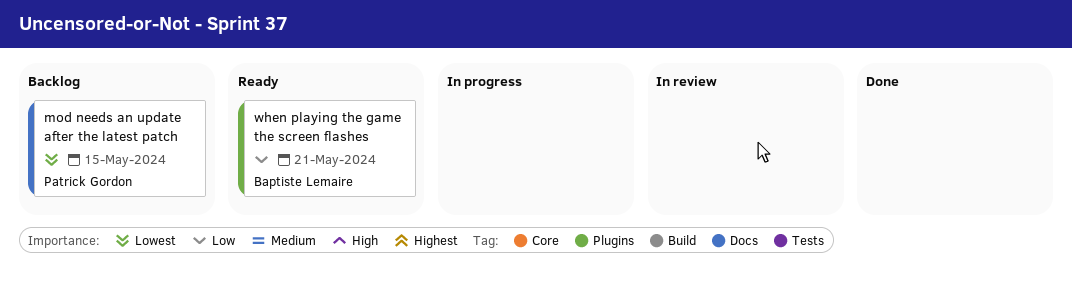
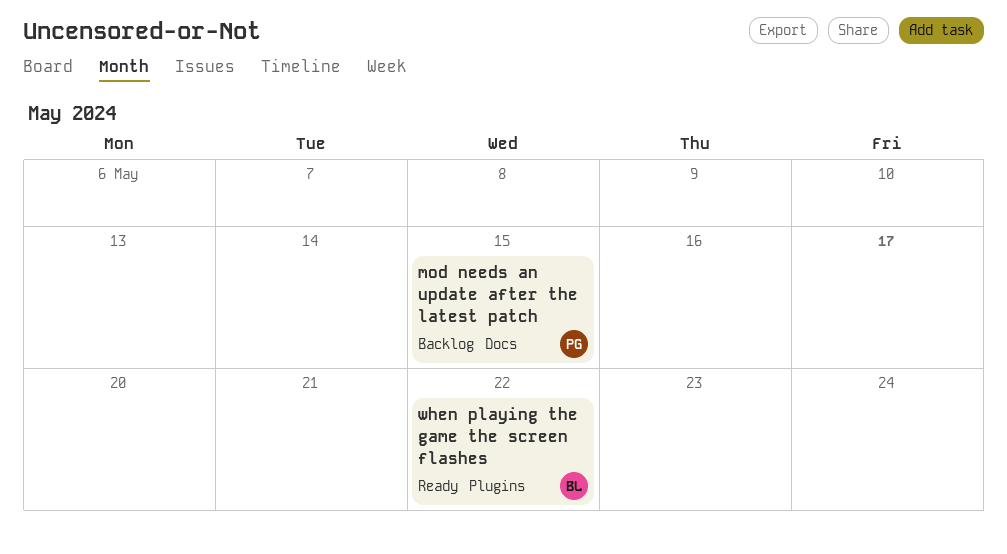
when playing the game the screen flashes, due: May 21 -> May 22

